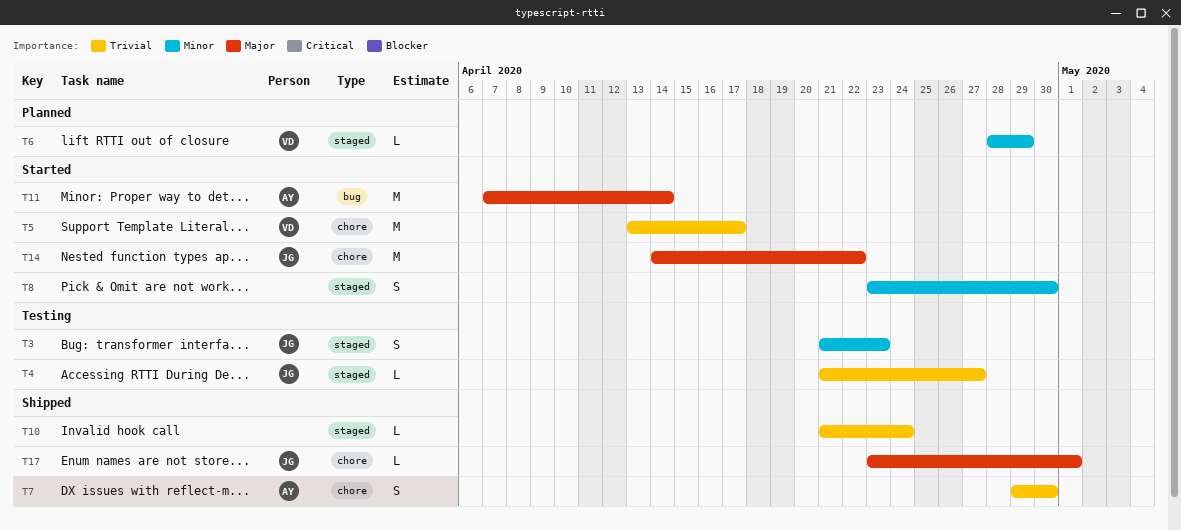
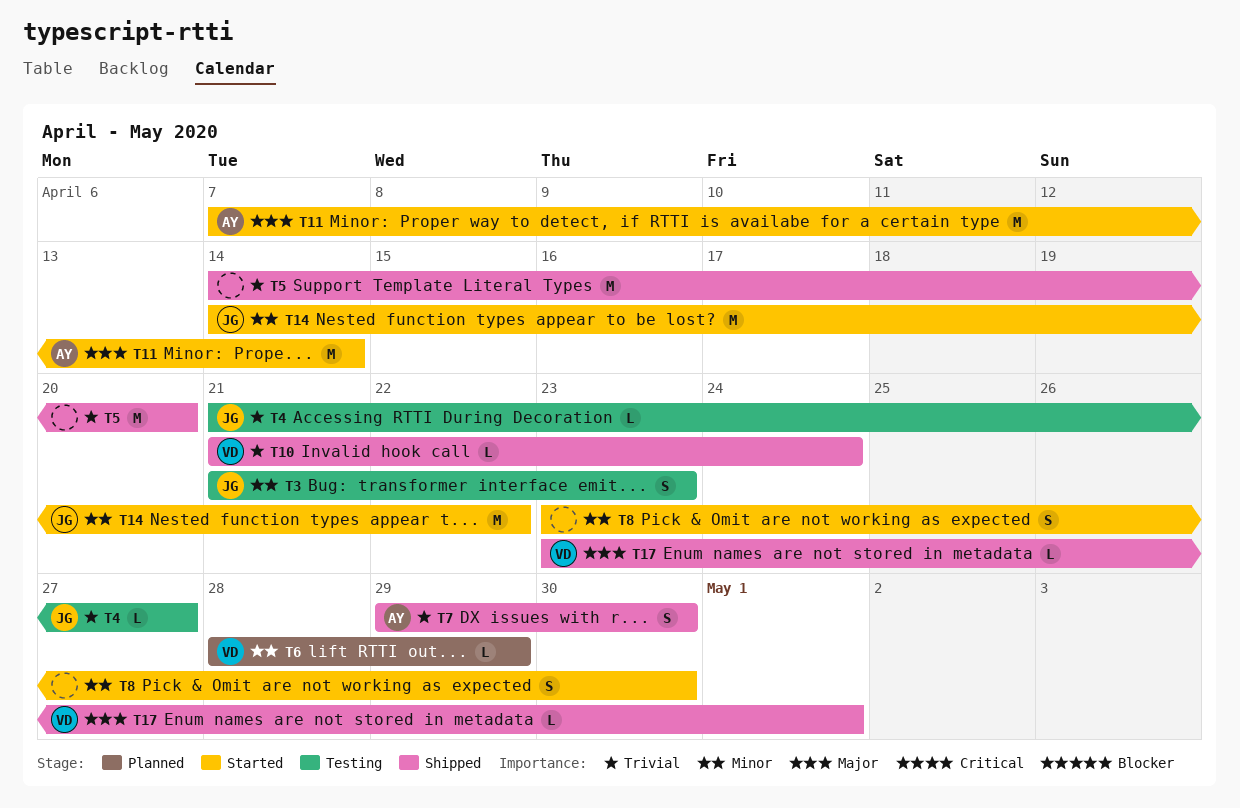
T5, status: Started -> Shipped
T5, owner: VD -> none
T5, start: Apr 13 -> Apr 14
T5, due: Apr 17 -> Apr 20
T10, owner: none -> VD
T14, priority: Major -> Minor
T17, owner: JG -> VD

